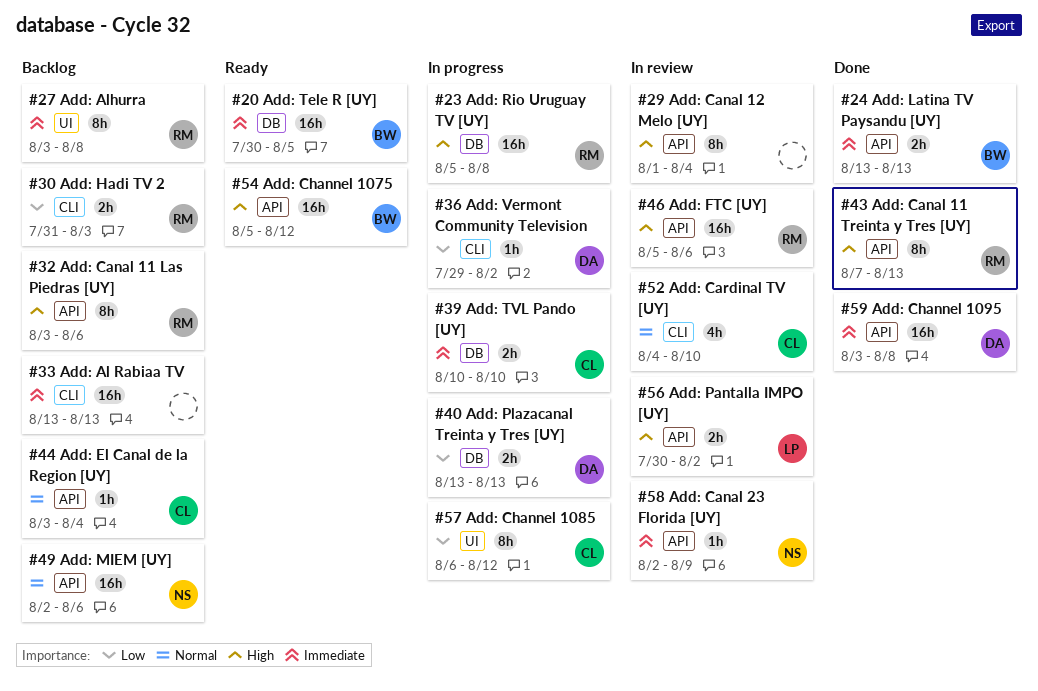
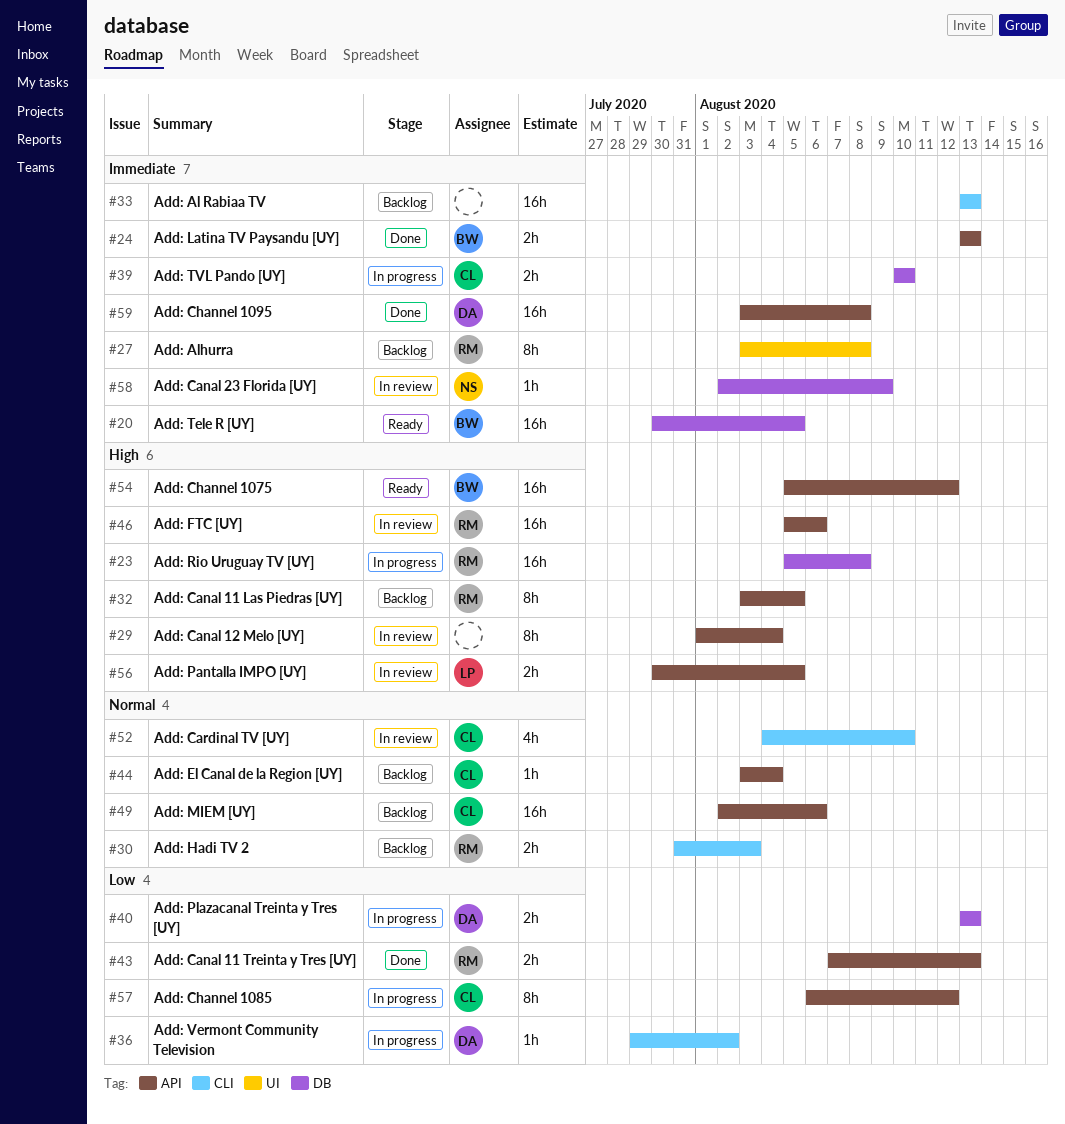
#30, priority: Low -> Normal
#32, due: Aug 6 -> Aug 5
#43, priority: High -> Low
#43, estimate: 8h -> 2h
#49, owner: NS -> CL
#56, due: Aug 2 -> Aug 5
#57, label: UI -> API
#58, label: API -> DB

